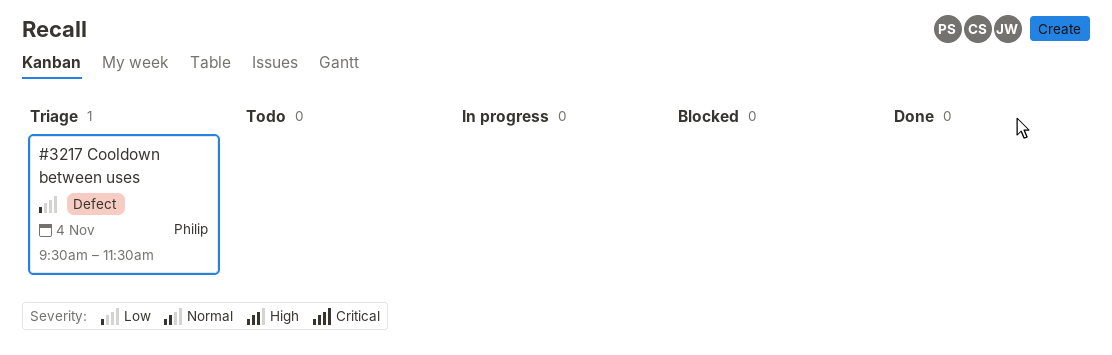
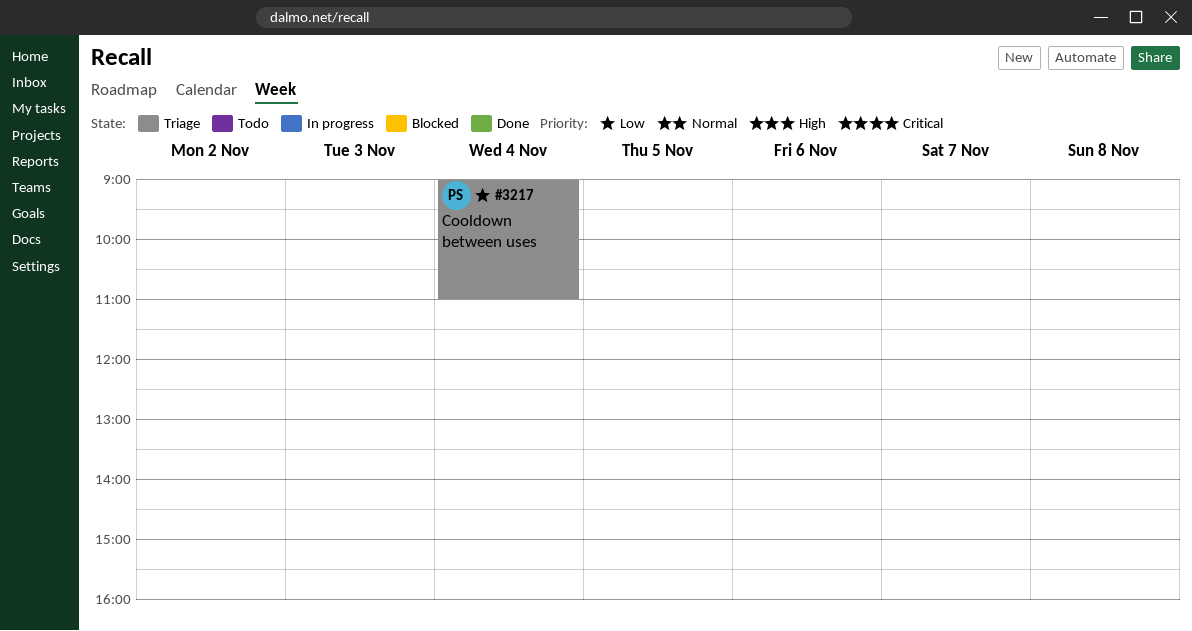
#3217, begins: 09:30 -> 09:00
#3217, ends: 11:30 -> 11:00

